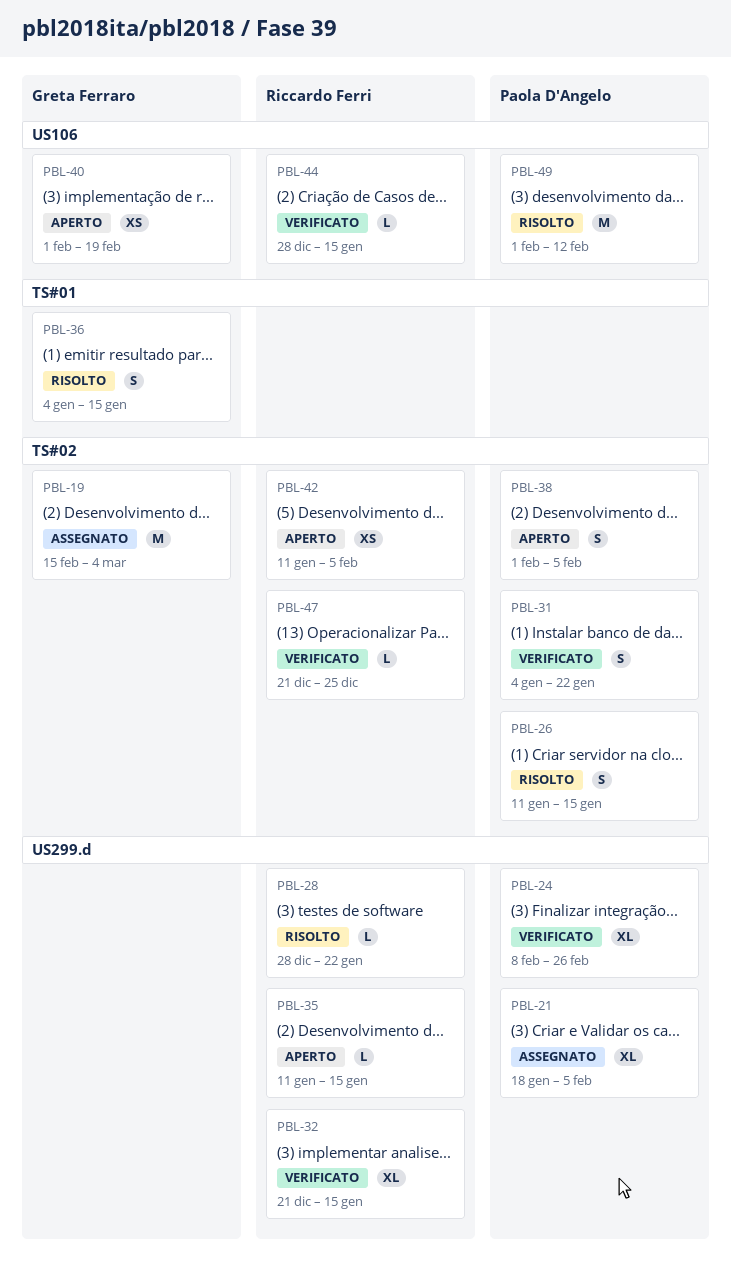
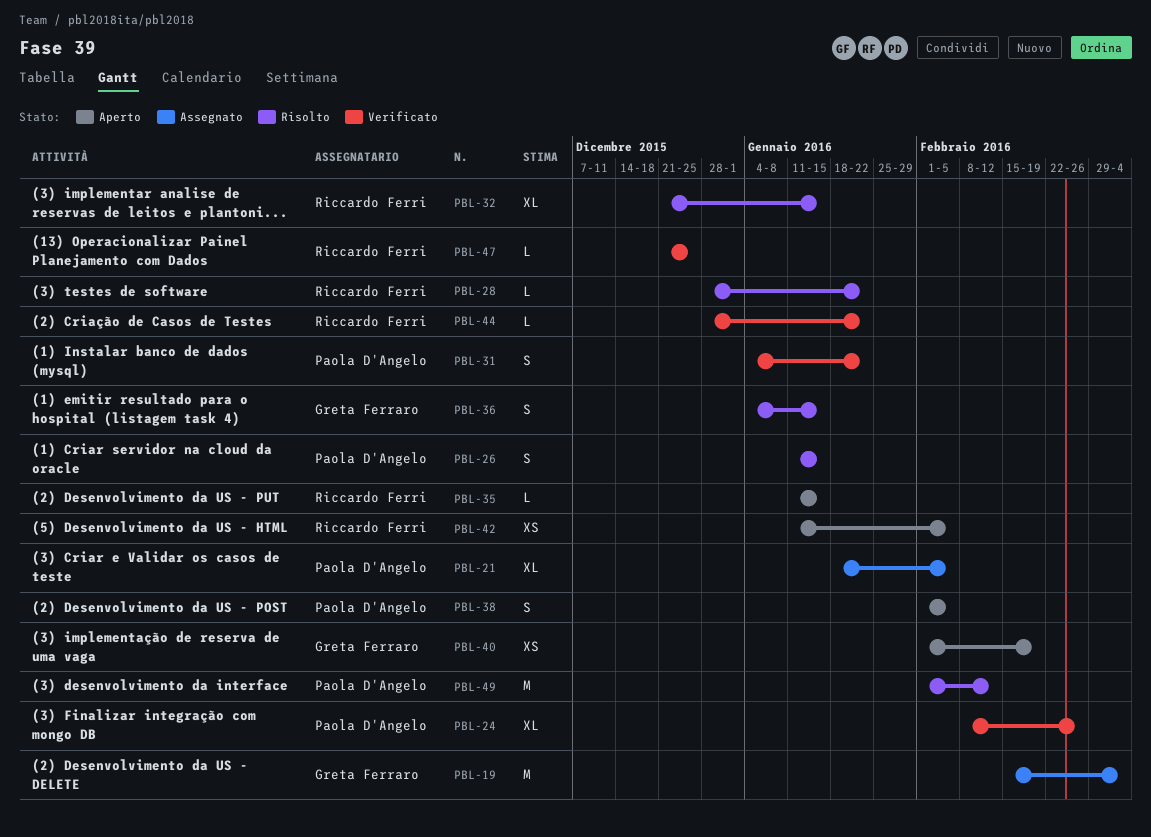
PBL-32, status: Verificato -> Risolto
PBL-44, due: Jan 15 -> Jan 22

